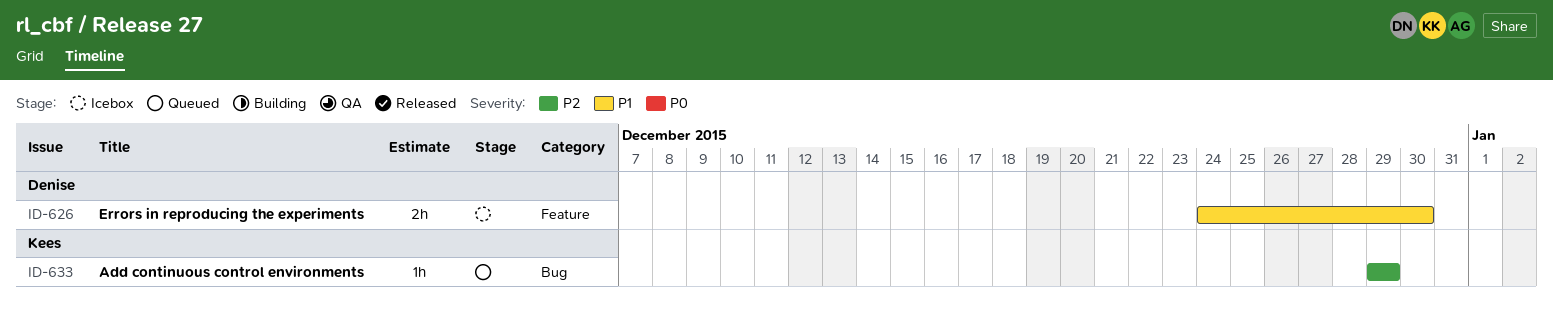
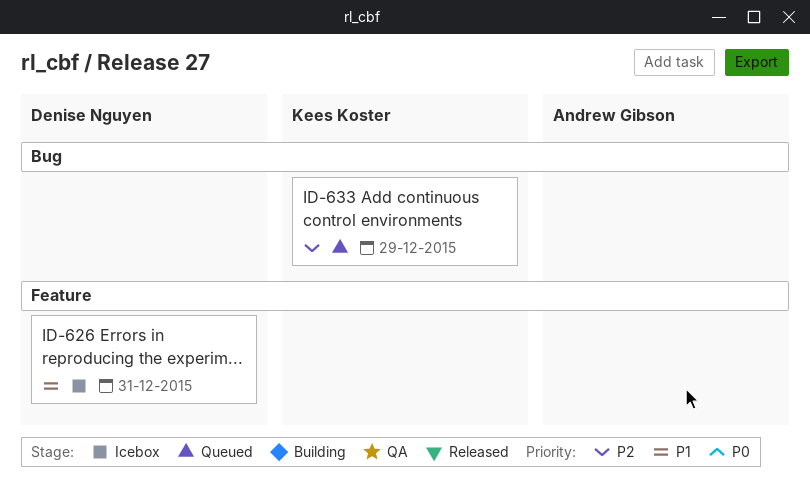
ID-626, due: Dec 30 -> Dec 31

